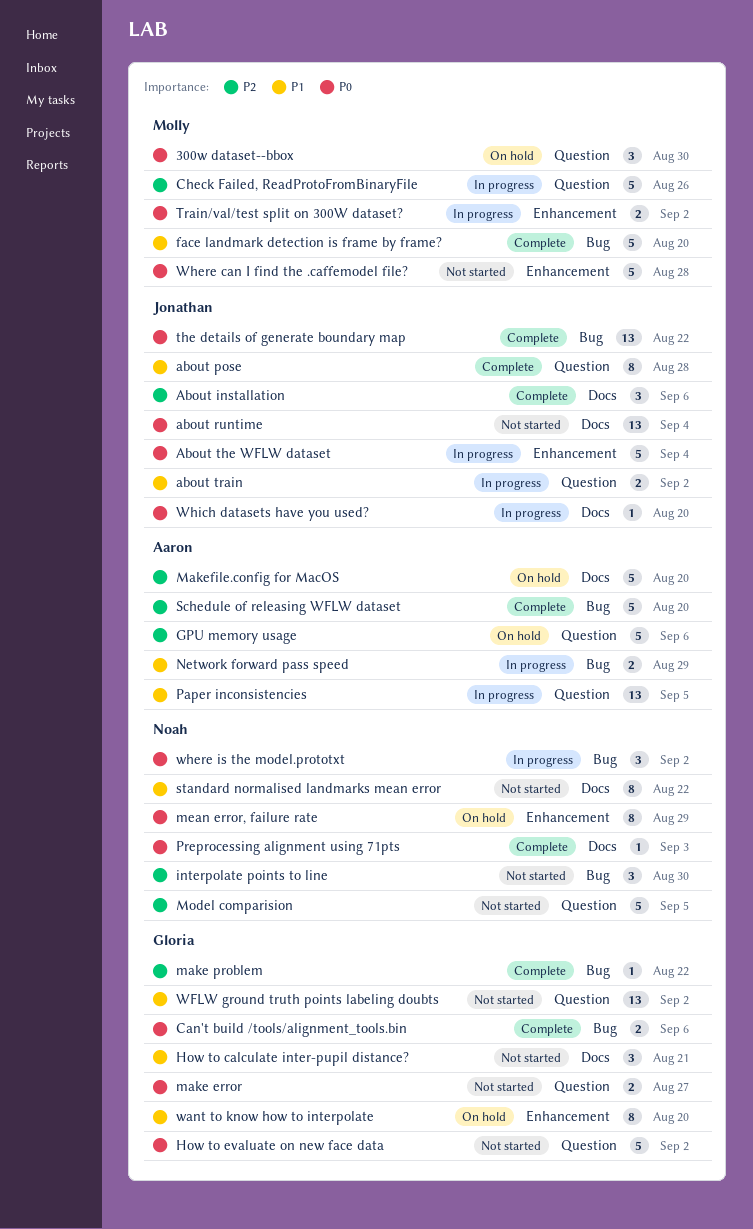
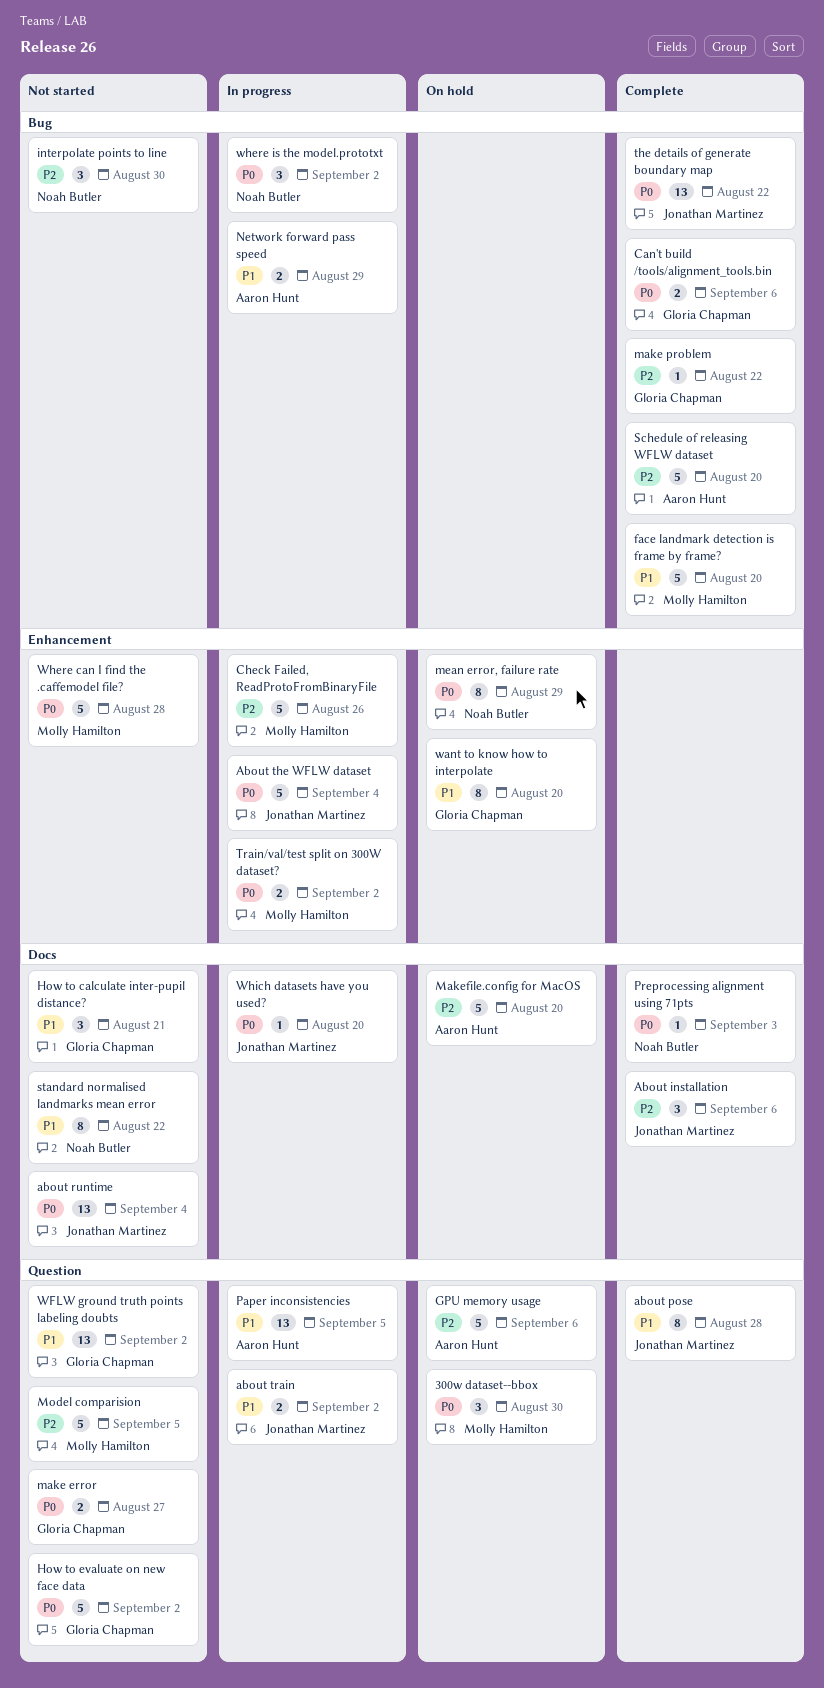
Check Failed, ReadProtoFromBinaryFile, label: Question -> Enhancement
Model comparision, owner: Noah Butler -> Molly Hamilton

